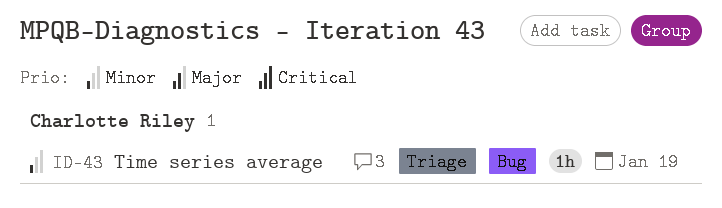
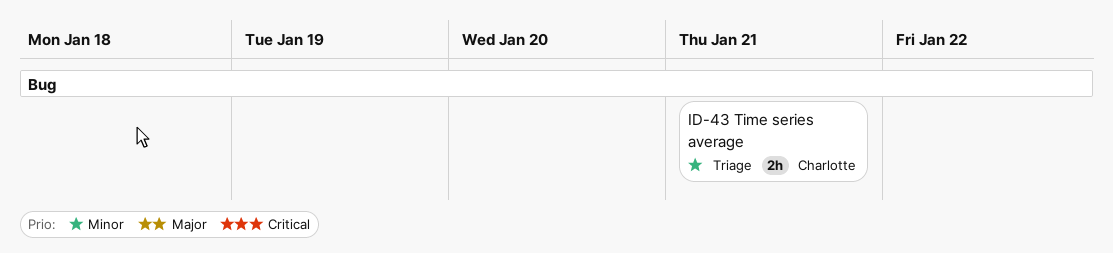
ID-43, estimate: 1h -> 2h
ID-43, due: Jan 19 -> Jan 21

